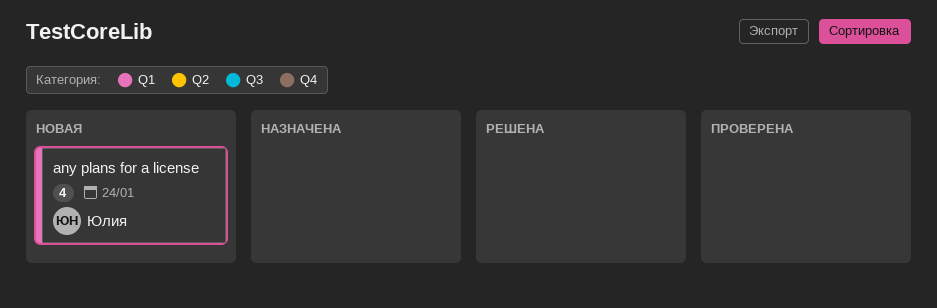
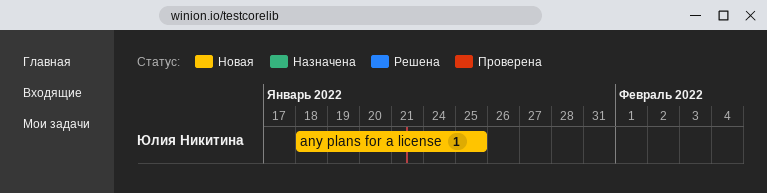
any plans for a license, estimate: 4 -> 1
any plans for a license, due: Jan 24 -> Jan 25

